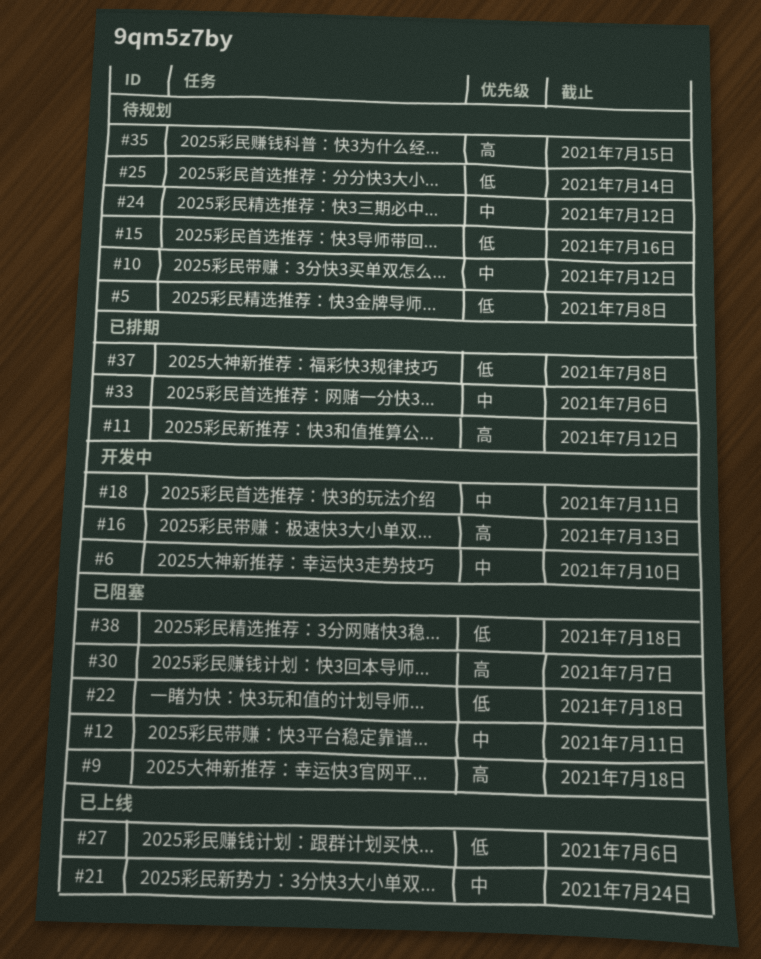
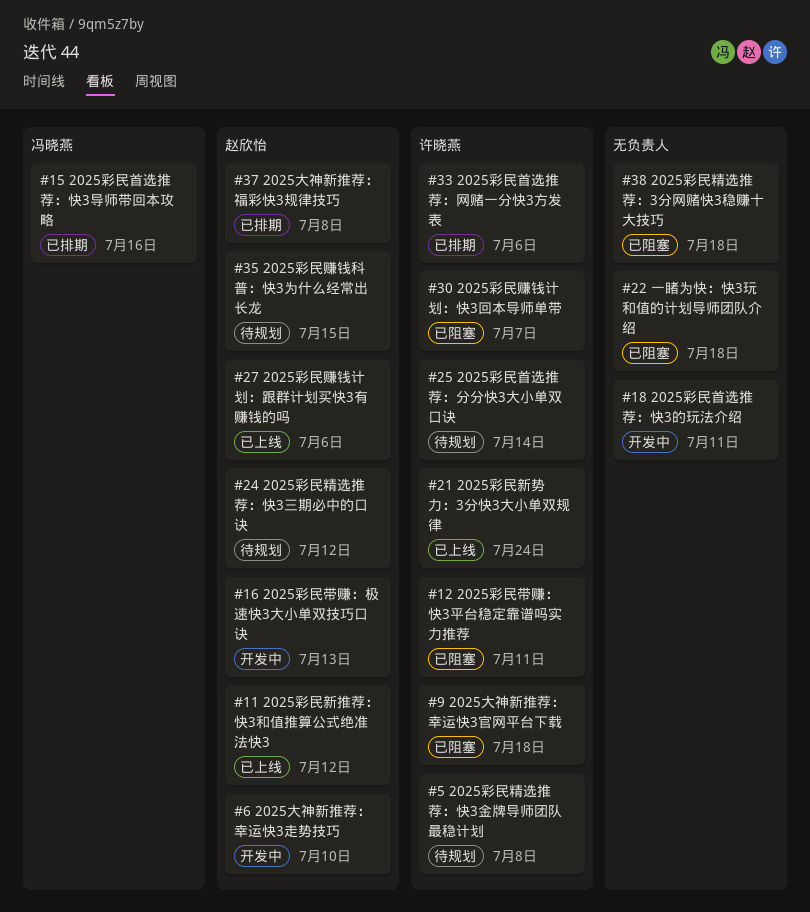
#10: present -> none
#11, status: 已排期 -> 已上线
#15, status: 待规划 -> 已排期

